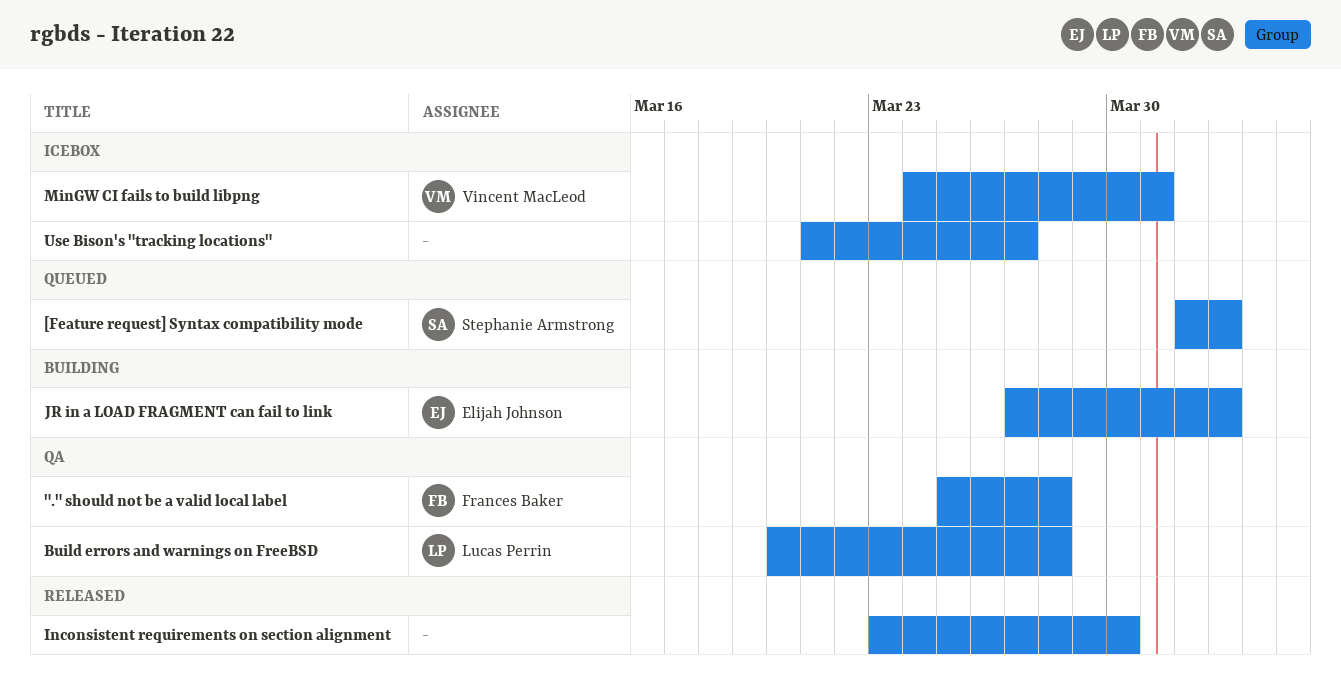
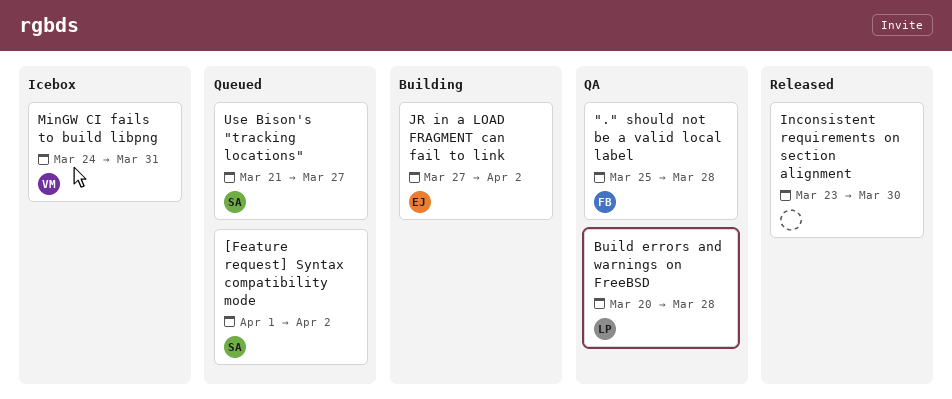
Use Bison's "tracking locations", status: Icebox -> Queued
Use Bison's "tracking locations", owner: none -> Stephanie Armstrong

